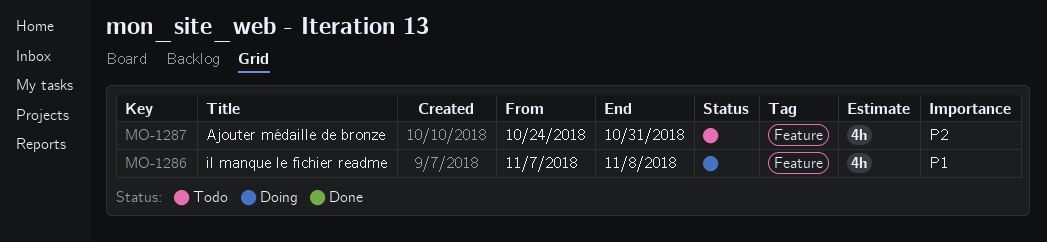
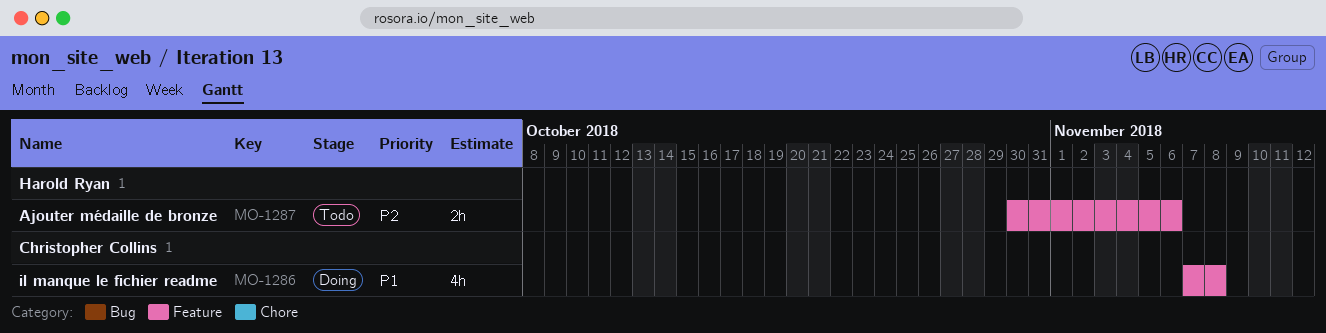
MO-1287, estimate: 4h -> 2h
MO-1287, start: Oct 24 -> Oct 30
MO-1287, due: Oct 31 -> Nov 6

